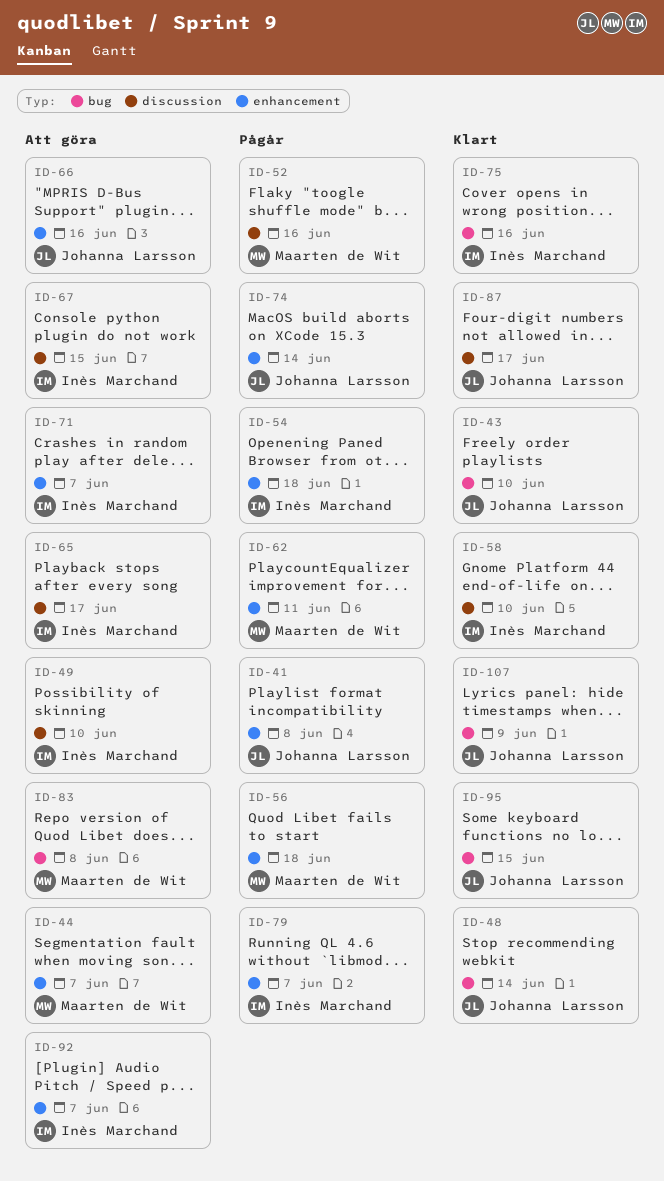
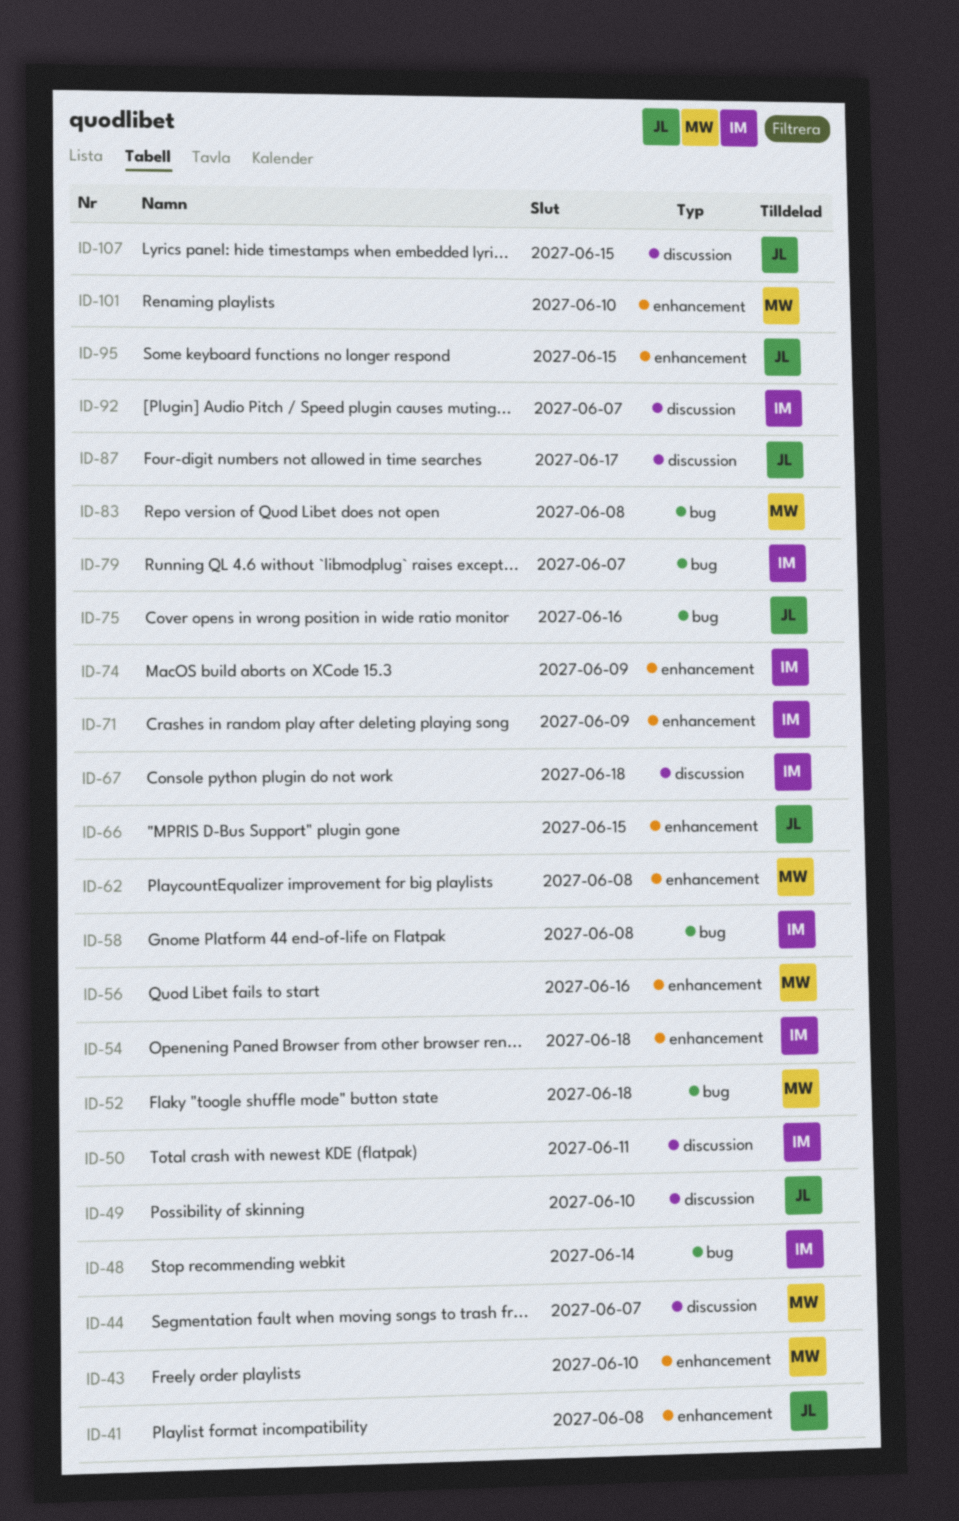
ID-43, owner: Johanna Larsson -> Maarten de Wit
ID-43, label: bug -> enhancement
ID-44, label: enhancement -> discussion
ID-48, owner: Johanna Larsson -> Inès Marchand
ID-49, owner: Inès Marchand -> Johanna Larsson
ID-50: none -> present
ID-52, label: discussion -> bug
ID-52, due: Jun 16 -> Jun 18
ID-56, due: Jun 18 -> Jun 16
ID-58, label: discussion -> bug
ID-58, due: Jun 10 -> Jun 8
ID-62, due: Jun 11 -> Jun 8
ID-65: present -> none
ID-66, due: Jun 16 -> Jun 15
ID-67, due: Jun 15 -> Jun 18
ID-71, due: Jun 7 -> Jun 9
ID-74, owner: Johanna Larsson -> Inès Marchand
ID-74, due: Jun 14 -> Jun 9
ID-75, owner: Inès Marchand -> Johanna Larsson
ID-79, label: enhancement -> bug
ID-92, label: enhancement -> discussion
ID-95, label: bug -> enhancement
ID-101: none -> present
ID-107, label: bug -> discussion
ID-107, due: Jun 9 -> Jun 15

